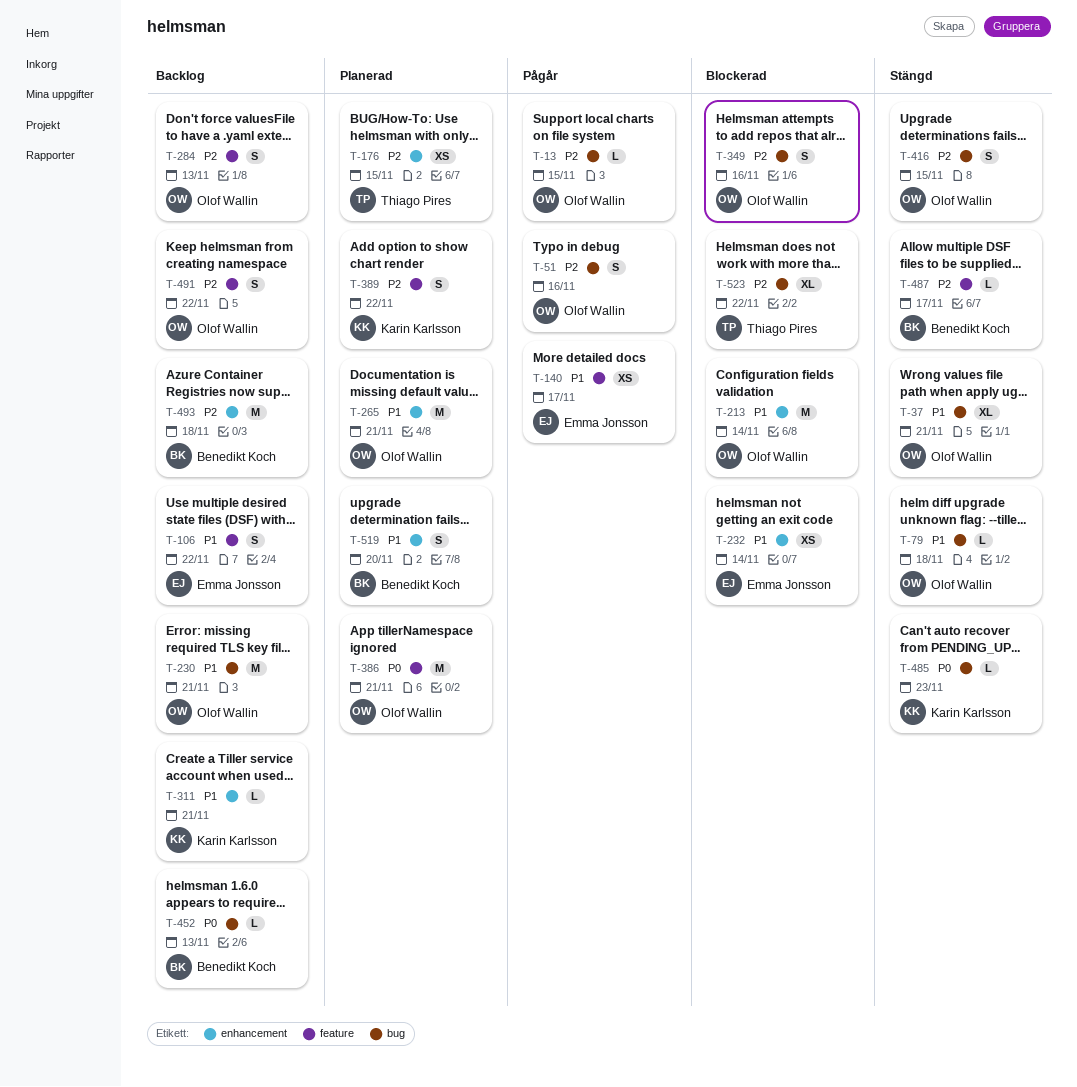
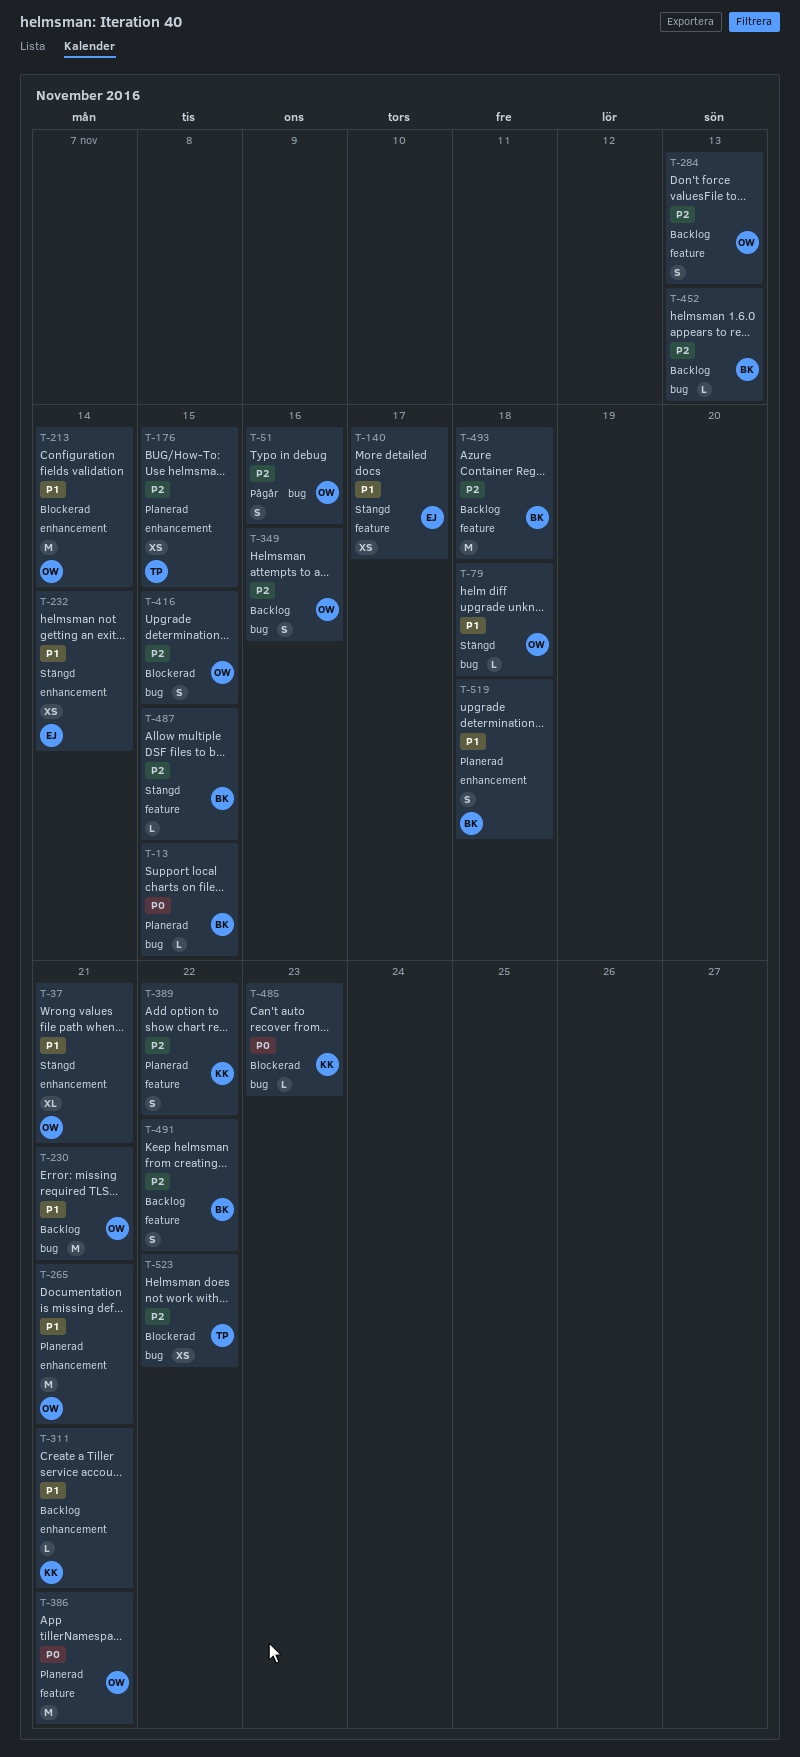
T-13, status: Pågår -> Planerad
T-13, owner: Olof Wallin -> Benedikt Koch
T-13, priority: P2 -> P0
T-37, label: bug -> enhancement
T-106: present -> none
T-140, status: Pågår -> Stängd
T-232, status: Blockerad -> Stängd
T-349, status: Blockerad -> Backlog
T-416, status: Stängd -> Blockerad
T-452, priority: P0 -> P2
T-485, status: Stängd -> Blockerad
T-487, due: Nov 17 -> Nov 15
T-491, owner: Olof Wallin -> Benedikt Koch
T-493, label: enhancement -> feature
T-519, due: Nov 20 -> Nov 18
T-523, estimate: XL -> XS

